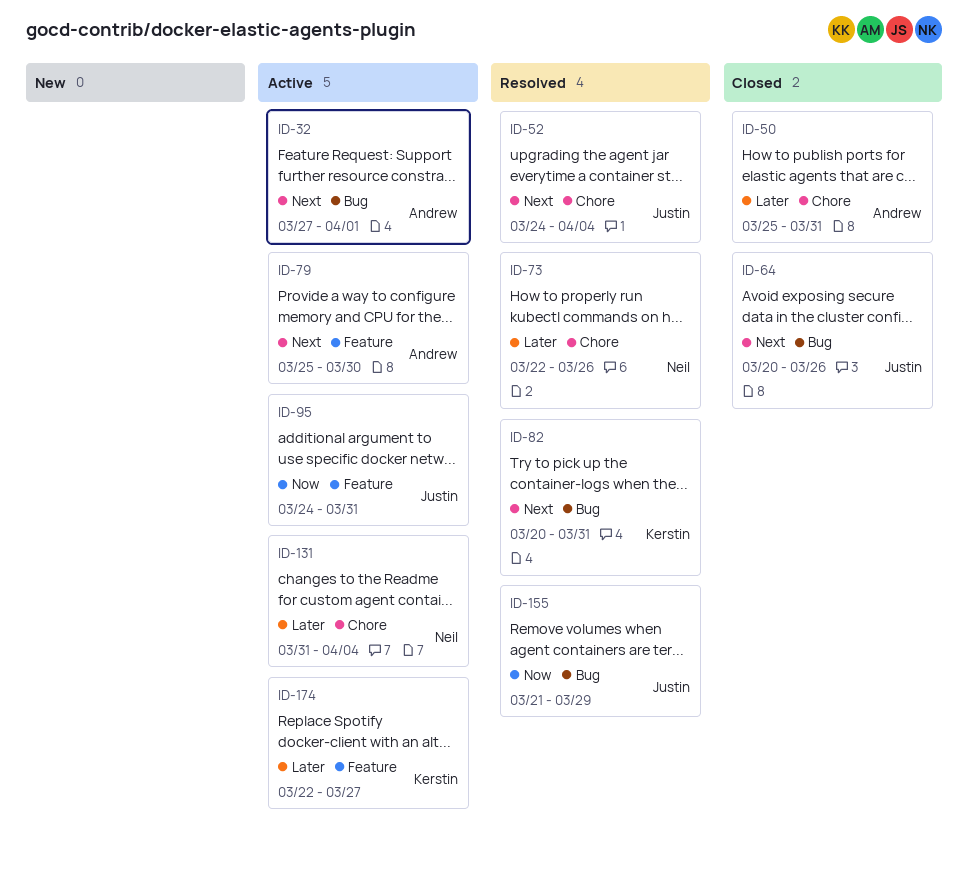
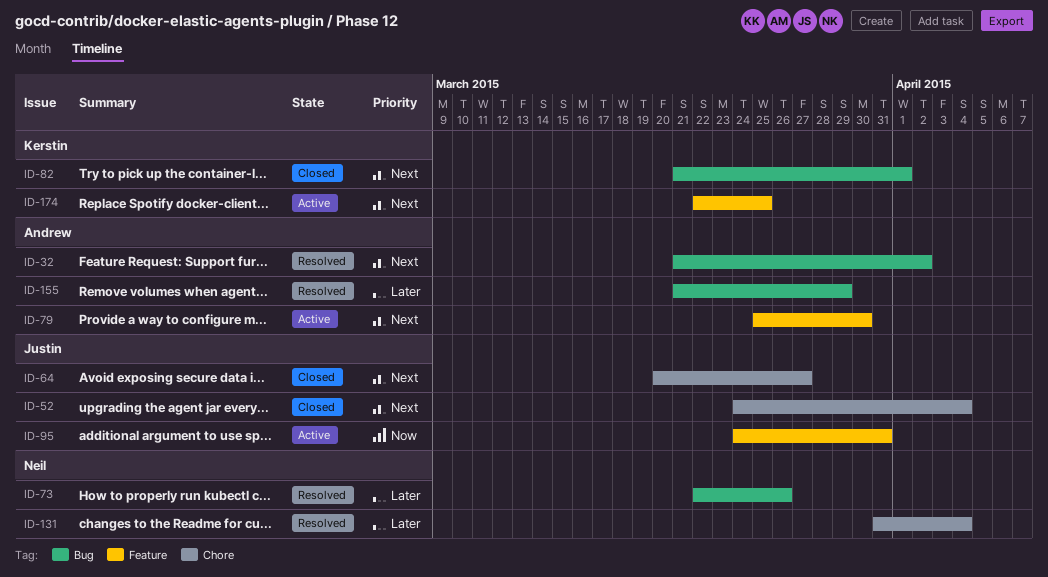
ID-32, status: Active -> Resolved
ID-32, start: Mar 27 -> Mar 21
ID-32, due: Apr 1 -> Apr 2
ID-50: present -> none
ID-52, status: Resolved -> Closed
ID-64, label: Bug -> Chore
ID-64, due: Mar 26 -> Mar 27
ID-73, label: Chore -> Bug
ID-82, status: Resolved -> Closed
ID-82, start: Mar 20 -> Mar 21
ID-82, due: Mar 31 -> Apr 1
ID-131, status: Active -> Resolved
ID-155, owner: Justin -> Andrew
ID-155, priority: Now -> Later
ID-174, priority: Later -> Next
ID-174, due: Mar 27 -> Mar 25

